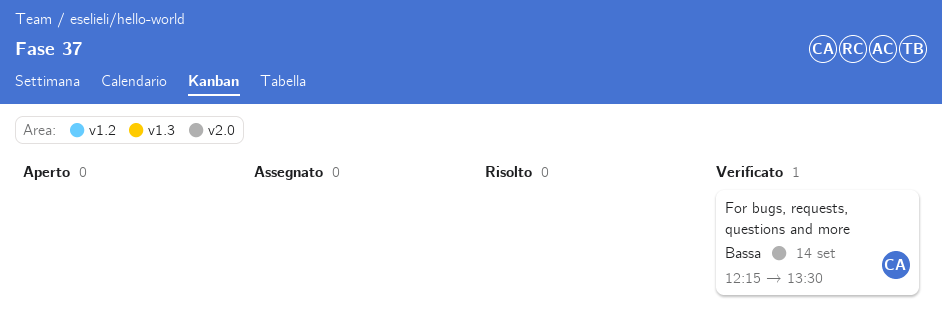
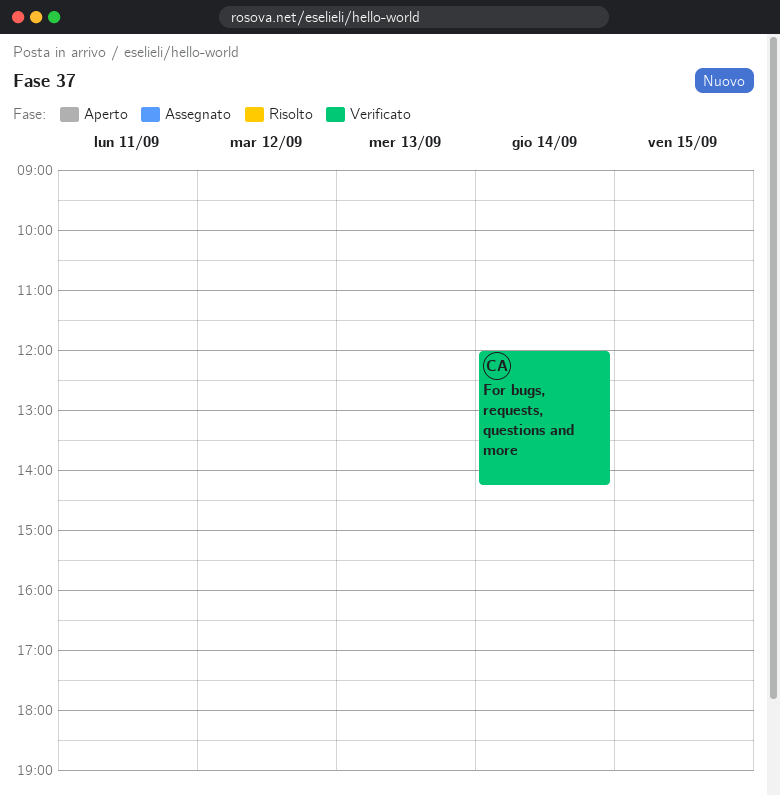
For bugs, requests, questions and more, begins: 12:15 -> 12:00
For bugs, requests, questions and more, ends: 13:30 -> 14:15

